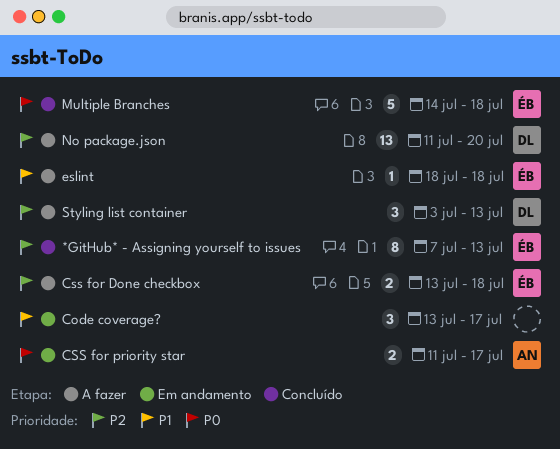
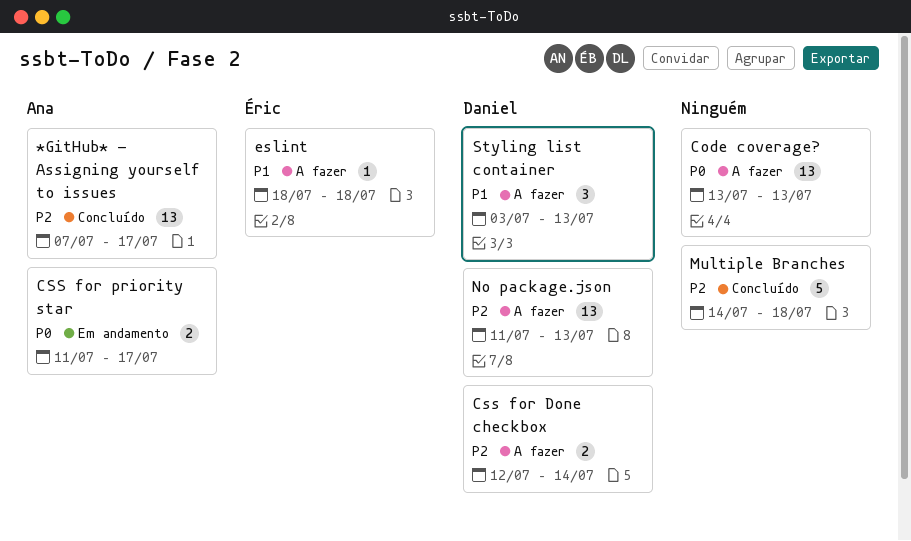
*GitHub* - Assigning yourself to issues, owner: Éric -> Ana
*GitHub* - Assigning yourself to issues, estimate: 8 -> 13
*GitHub* - Assigning yourself to issues, due: Jul 13 -> Jul 17
Code coverage?, status: Em andamento -> A fazer
Code coverage?, priority: P1 -> P0
Code coverage?, estimate: 3 -> 13
Code coverage?, due: Jul 17 -> Jul 13
Css for Done checkbox, owner: Éric -> Daniel
Css for Done checkbox, start: Jul 13 -> Jul 12
Css for Done checkbox, due: Jul 18 -> Jul 14
Multiple Branches, owner: Éric -> none
Multiple Branches, priority: P0 -> P2
No package.json, due: Jul 20 -> Jul 13
Styling list container, priority: P2 -> P1

